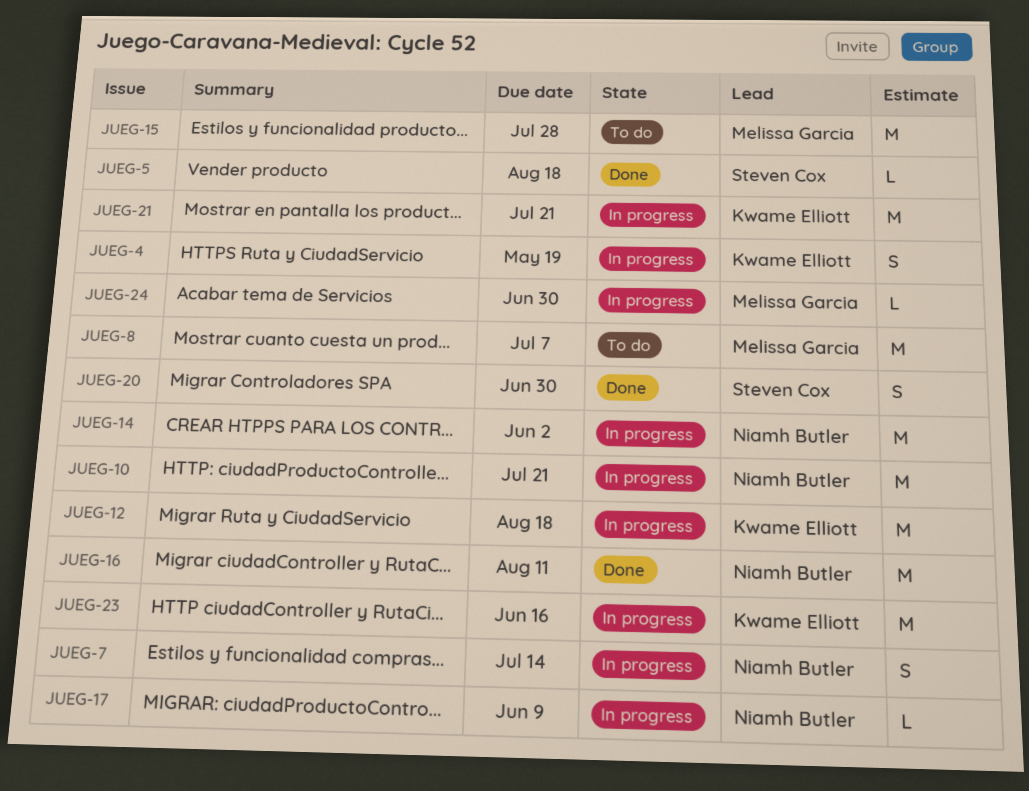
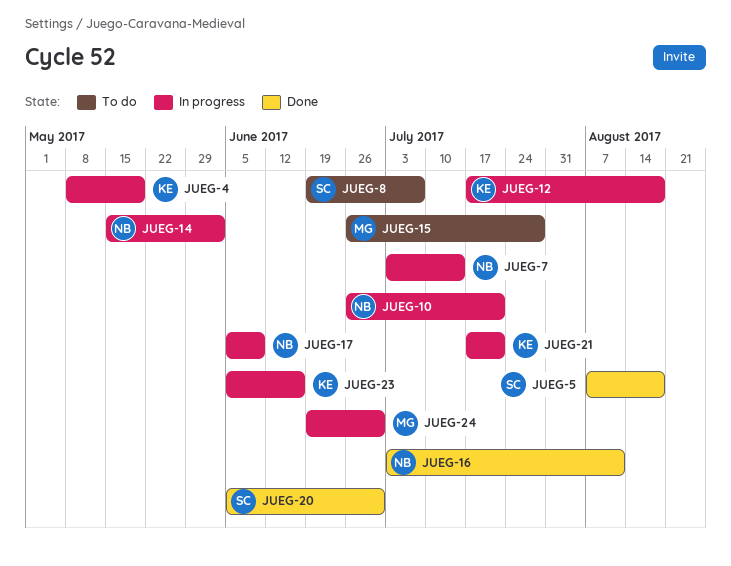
JUEG-8, owner: Melissa Garcia -> Steven Cox

